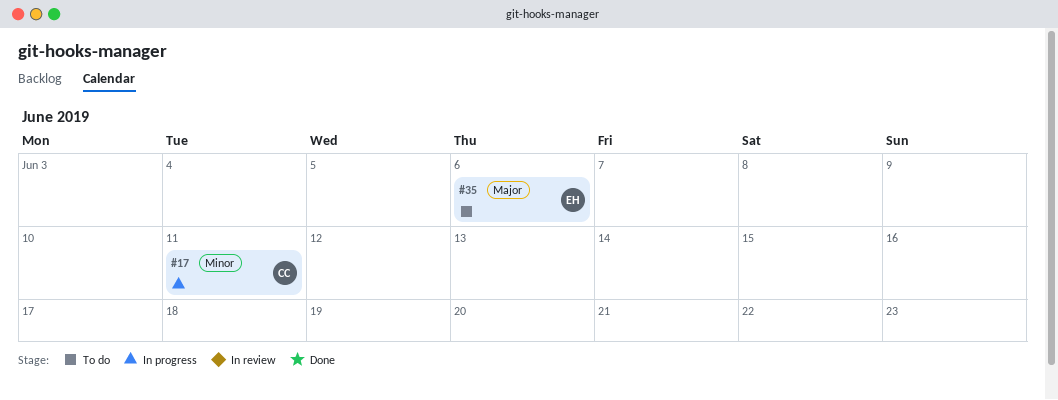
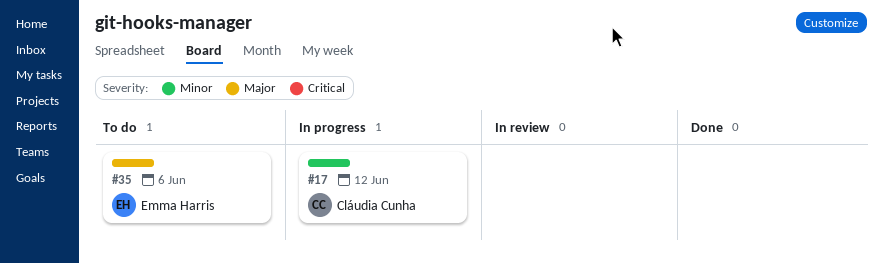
#17, due: Jun 11 -> Jun 12

